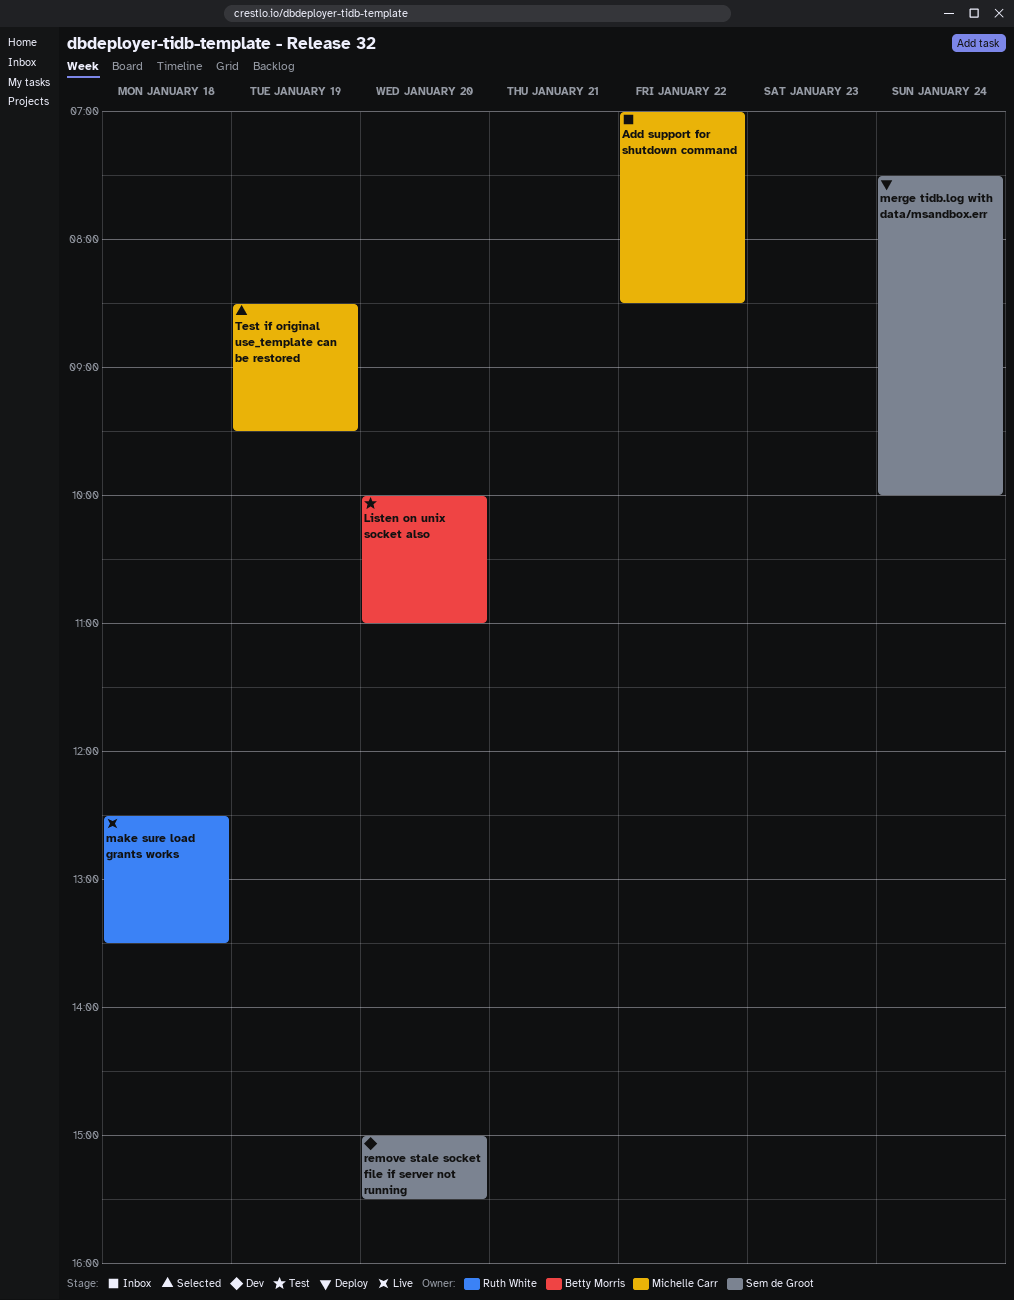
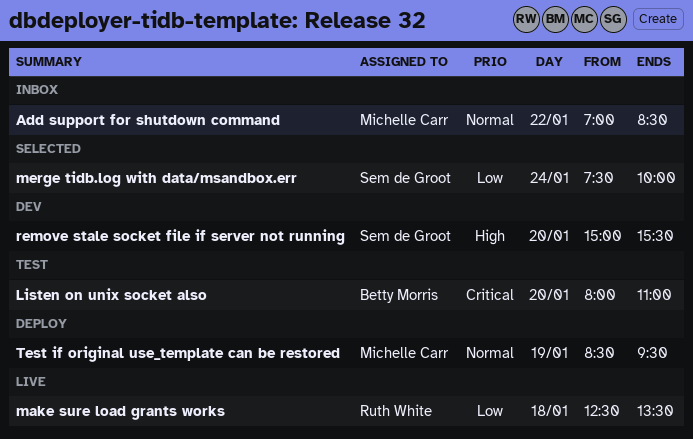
Listen on unix socket also, begins: 10:00 -> 08:00
merge tidb.log with data/msandbox.err, status: Deploy -> Selected
Test if original use_template can be restored, status: Selected -> Deploy

